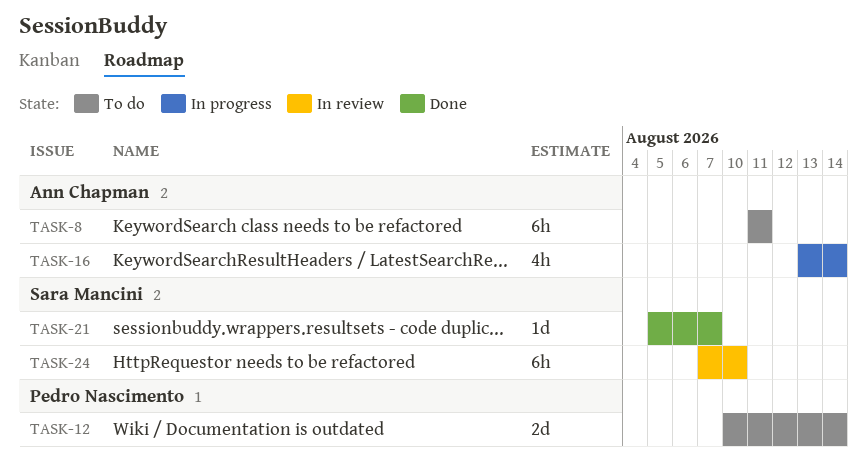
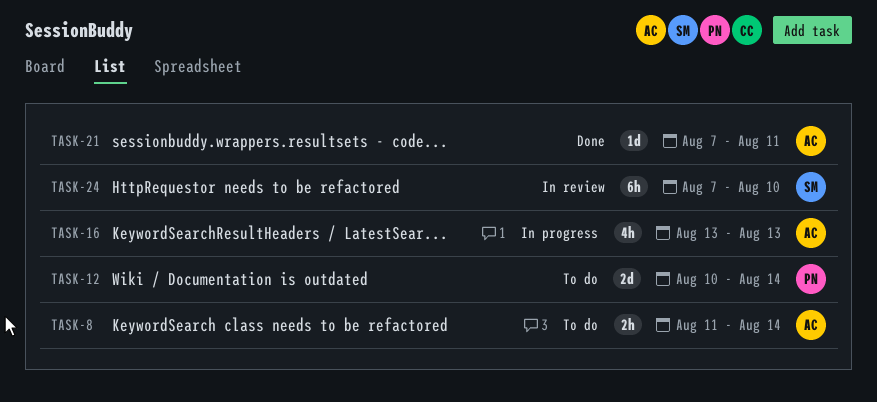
TASK-8, estimate: 6h -> 2h
TASK-8, due: Aug 11 -> Aug 14
TASK-16, due: Aug 14 -> Aug 13
TASK-21, owner: Sara Mancini -> Ann Chapman
TASK-21, start: Aug 5 -> Aug 7
TASK-21, due: Aug 7 -> Aug 11

